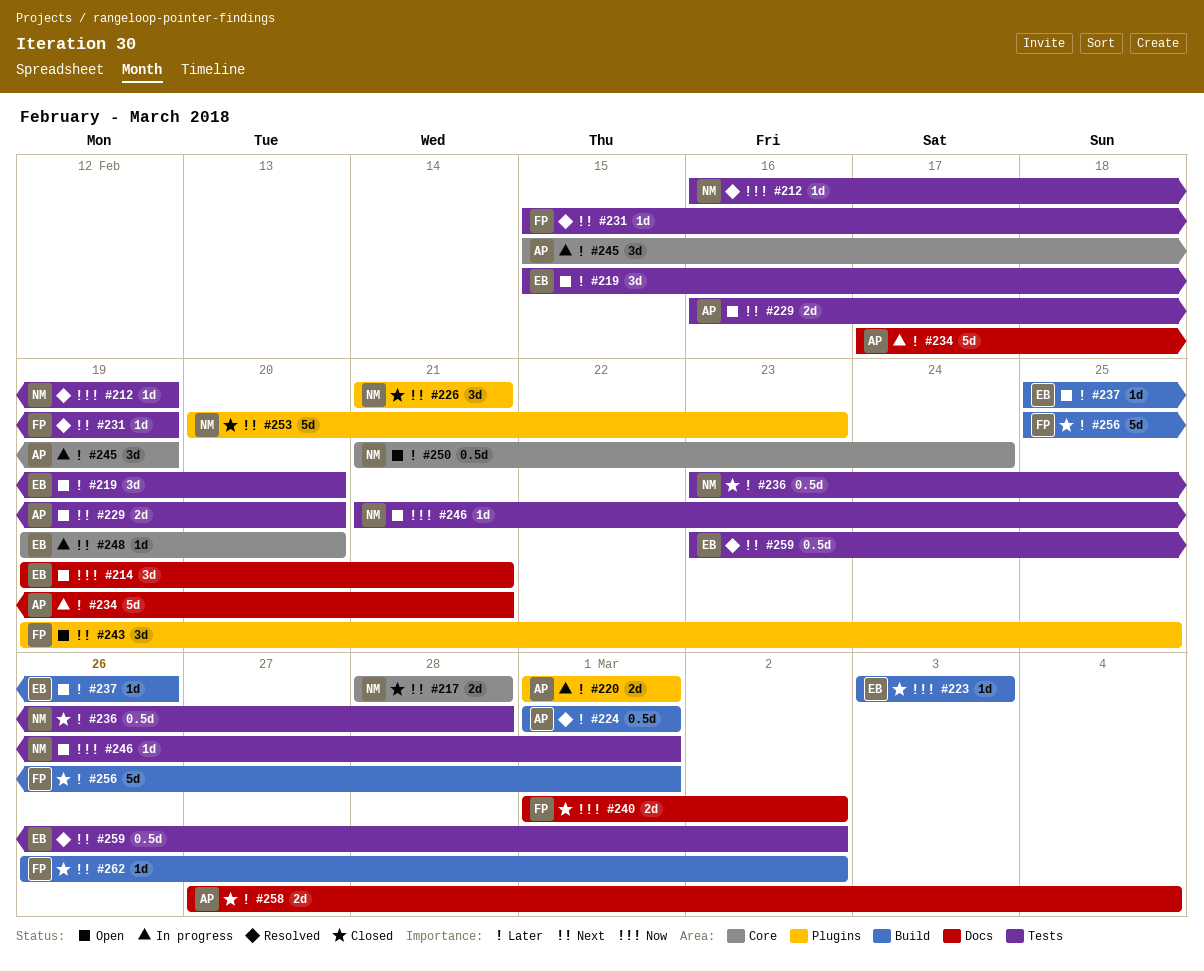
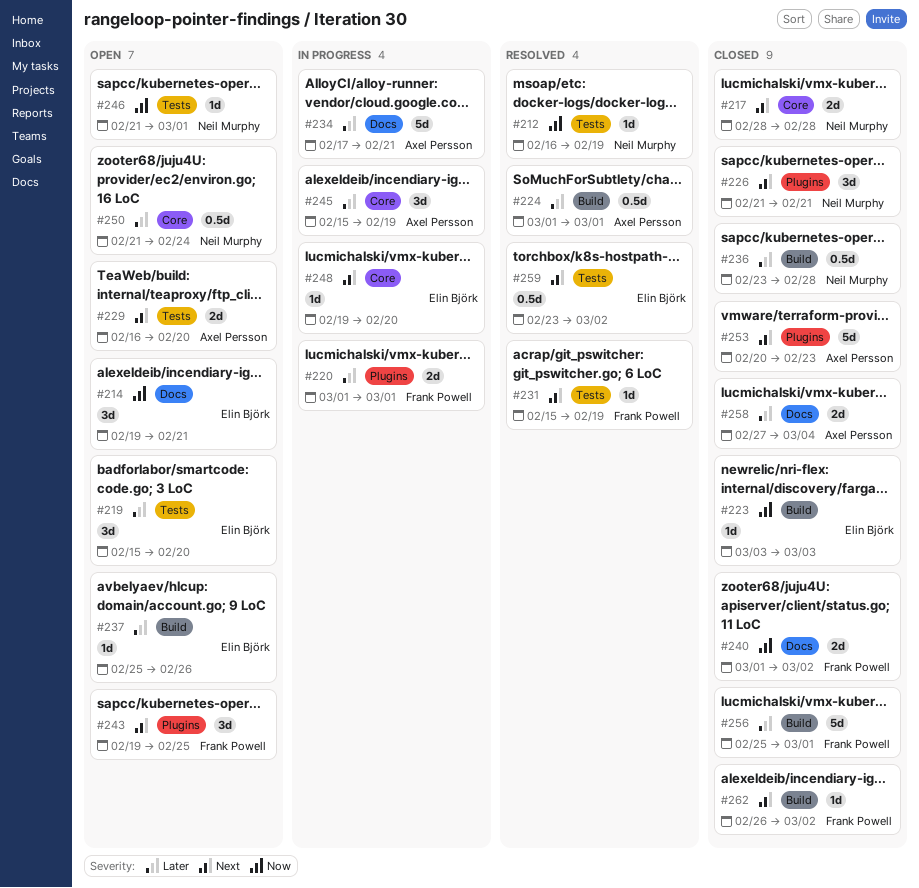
#220, owner: Axel Persson -> Frank Powell
#236, label: Tests -> Build
#253, owner: Neil Murphy -> Axel Persson

